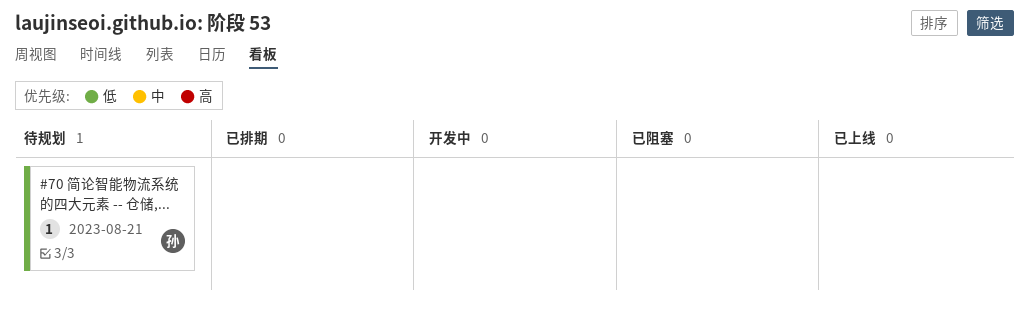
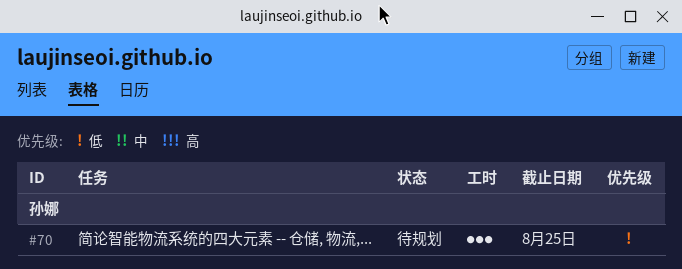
#70, estimate: 1 -> 3
#70, due: Aug 21 -> Aug 25

